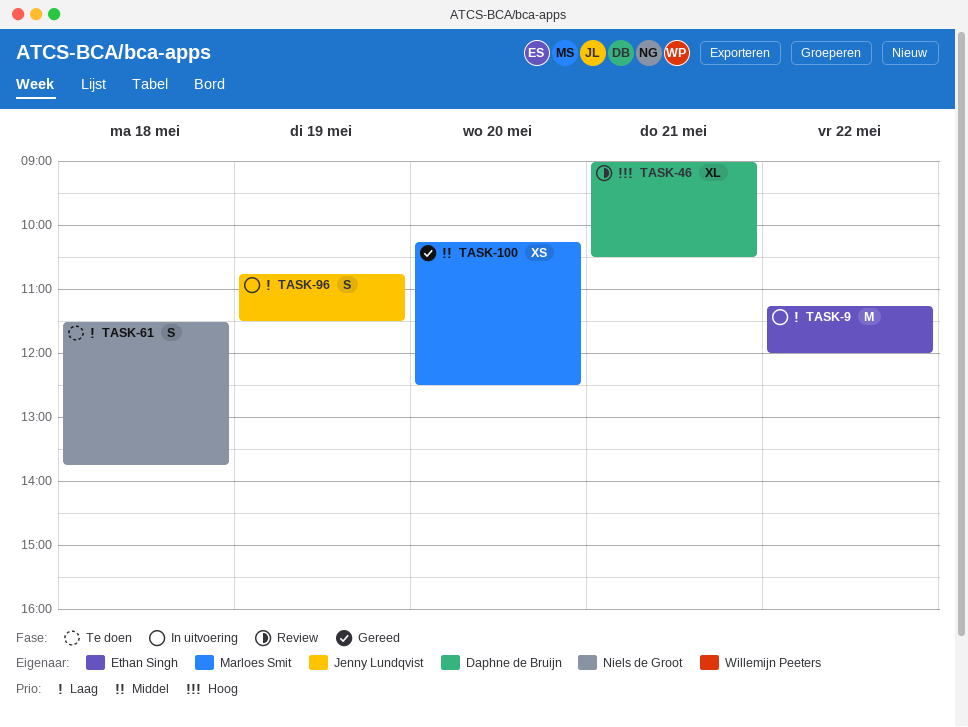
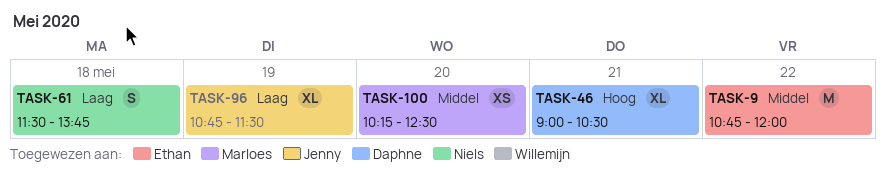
TASK-9, priority: Laag -> Middel
TASK-9, begins: 11:15 -> 10:45
TASK-96, estimate: S -> XL

